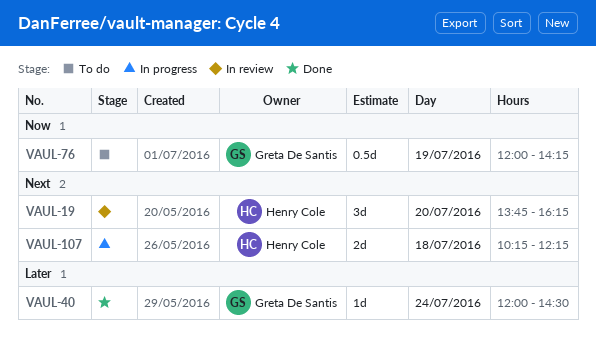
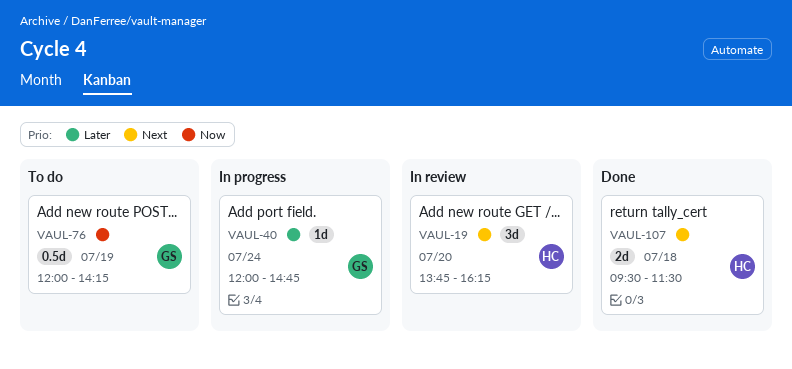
VAUL-40, status: Done -> In progress
VAUL-40, ends: 14:30 -> 14:45
VAUL-107, status: In progress -> Done
VAUL-107, begins: 10:15 -> 09:30
VAUL-107, ends: 12:15 -> 11:30

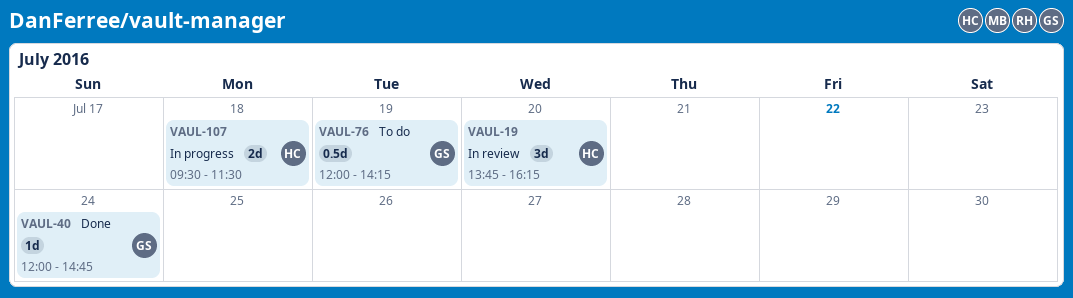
VAUL-40, status: In progress -> Done
VAUL-107, status: Done -> In progress

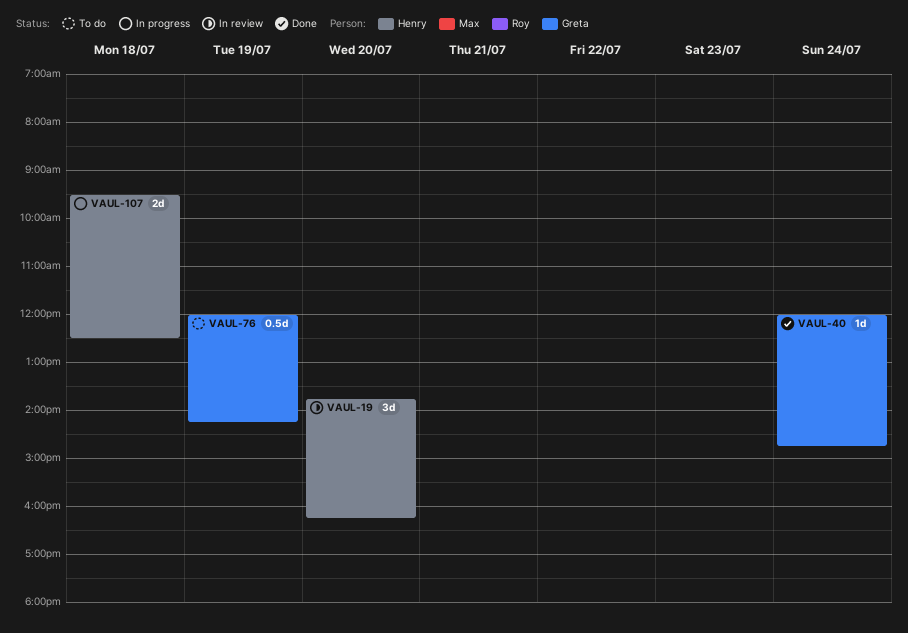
VAUL-107, ends: 11:30 -> 12:30

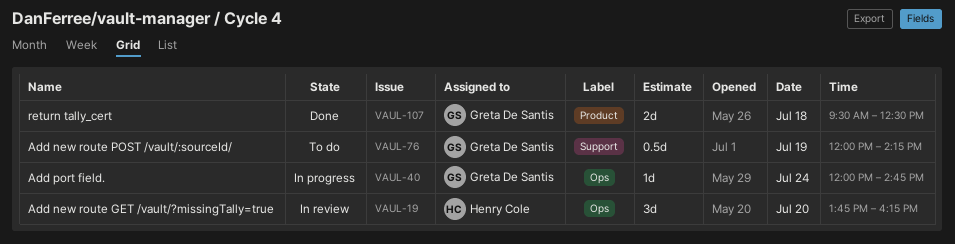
VAUL-40, status: Done -> In progress
VAUL-107, status: In progress -> Done
VAUL-107, owner: Henry Cole -> Greta De Santis

